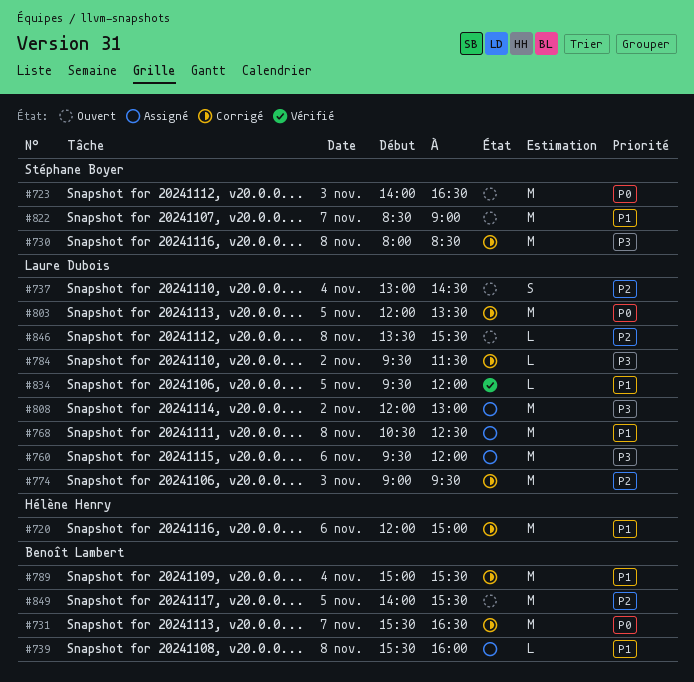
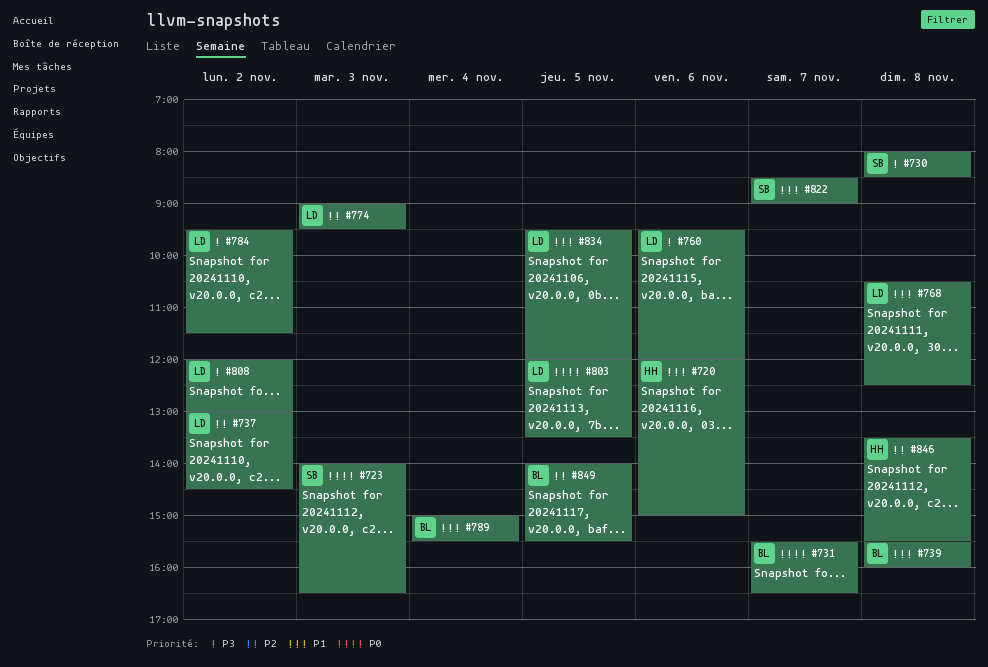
#737, day: Nov 4 -> Nov 2
#846, owner: Laure Dubois -> Hélène Henry

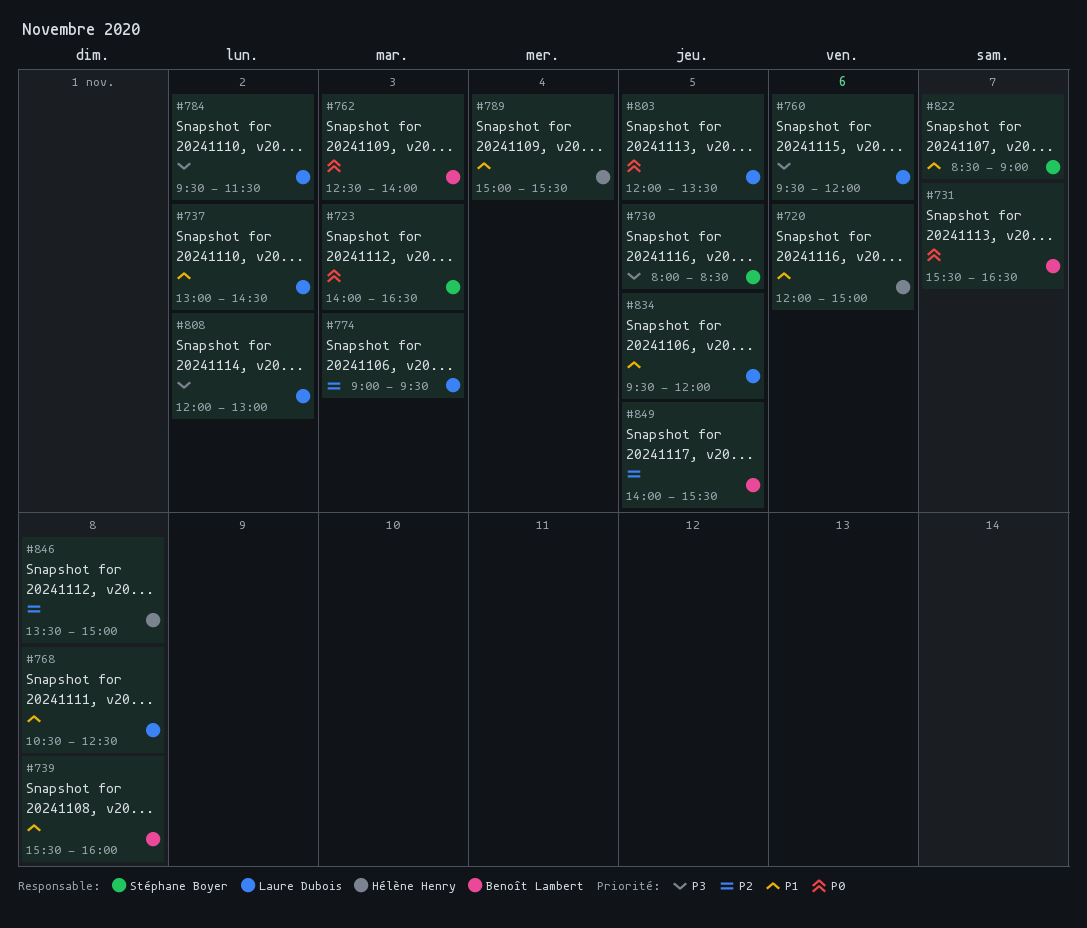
#730, day: Nov 8 -> Nov 5
#737, priority: P2 -> P1
#762: none -> present
#789, owner: Benoît Lambert -> Hélène Henry
#846, ends: 15:30 -> 15:00

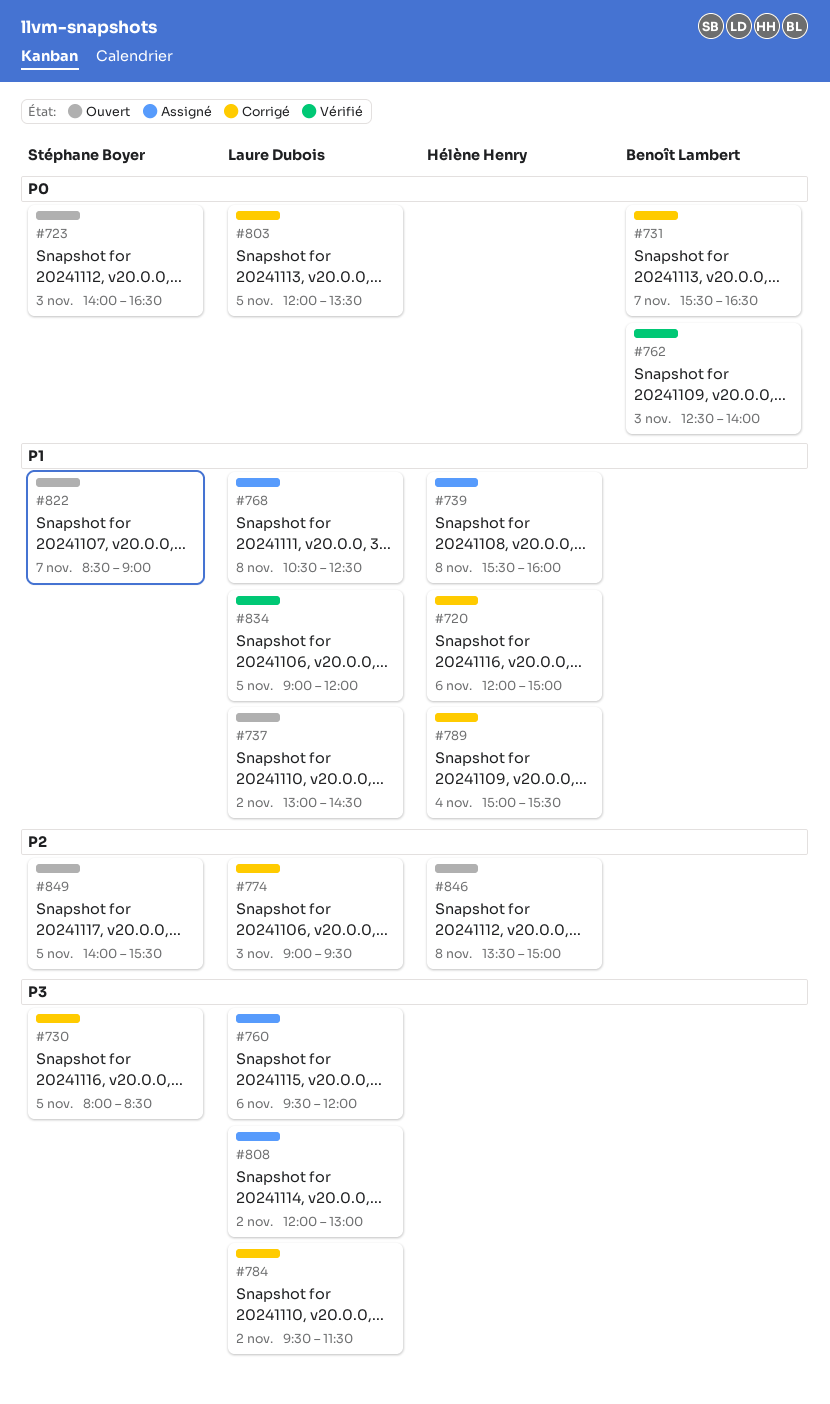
#739, owner: Benoît Lambert -> Hélène Henry
#834, begins: 09:30 -> 09:00
#849, owner: Benoît Lambert -> Stéphane Boyer

